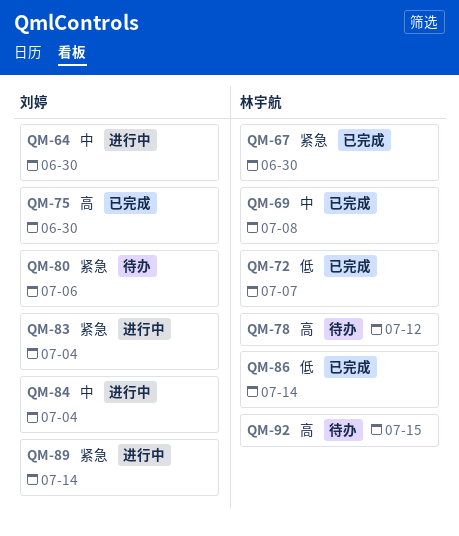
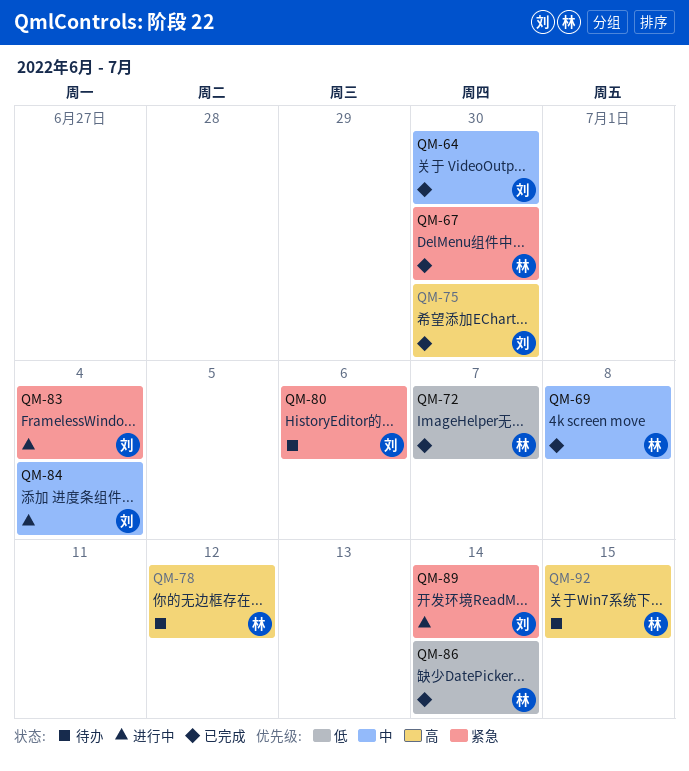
QM-64, status: 进行中 -> 已完成

